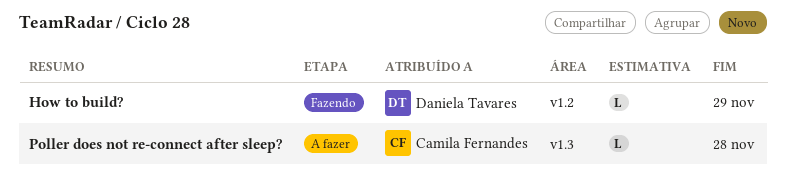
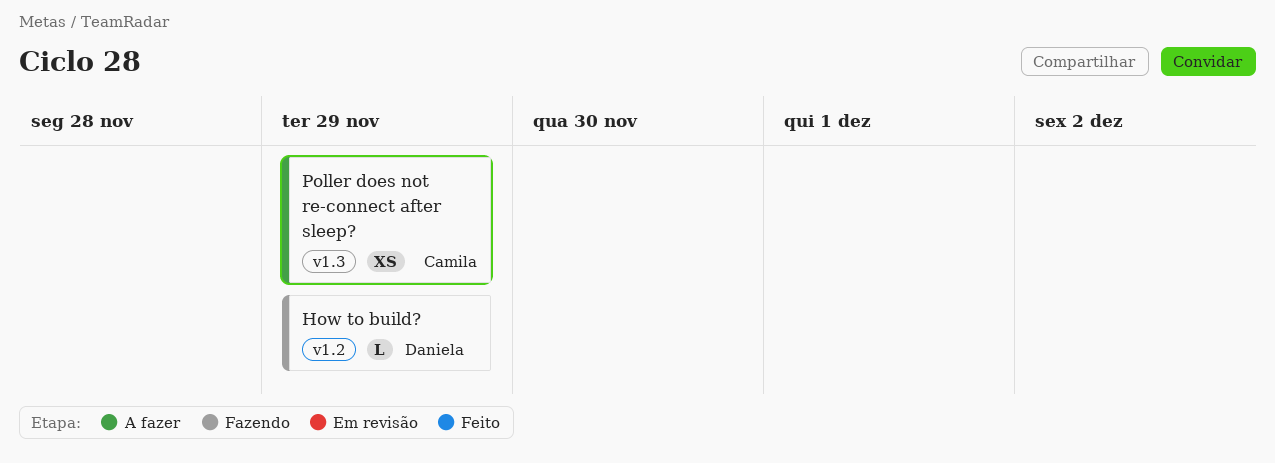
Poller does not re-connect after sleep?, estimate: L -> XS
Poller does not re-connect after sleep?, due: Nov 28 -> Nov 29

